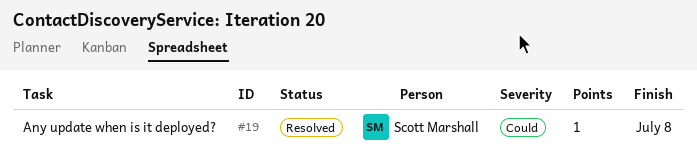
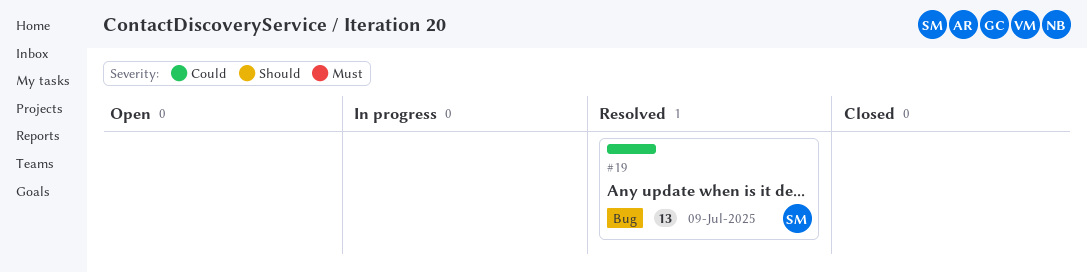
#19, estimate: 1 -> 13
#19, due: Jul 8 -> Jul 9

